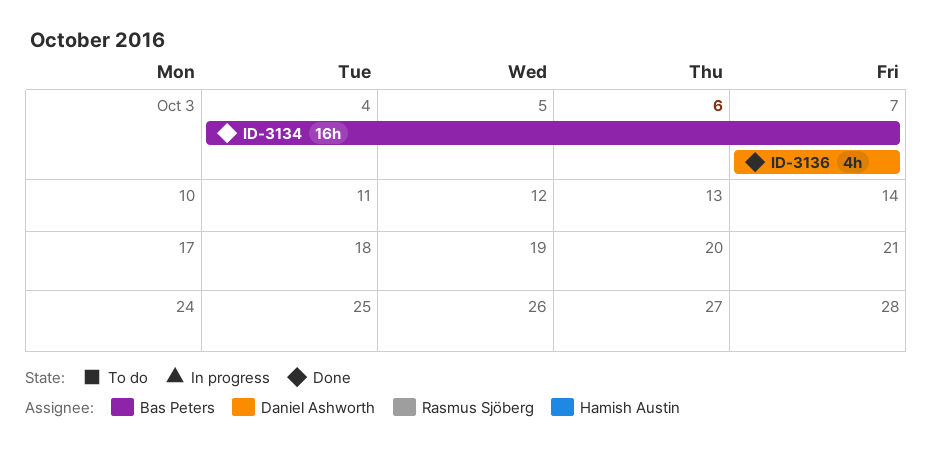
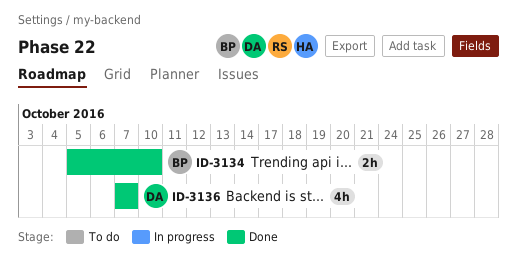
ID-3134, estimate: 16h -> 2h
ID-3134, start: Oct 4 -> Oct 5
ID-3134, due: Oct 7 -> Oct 10

